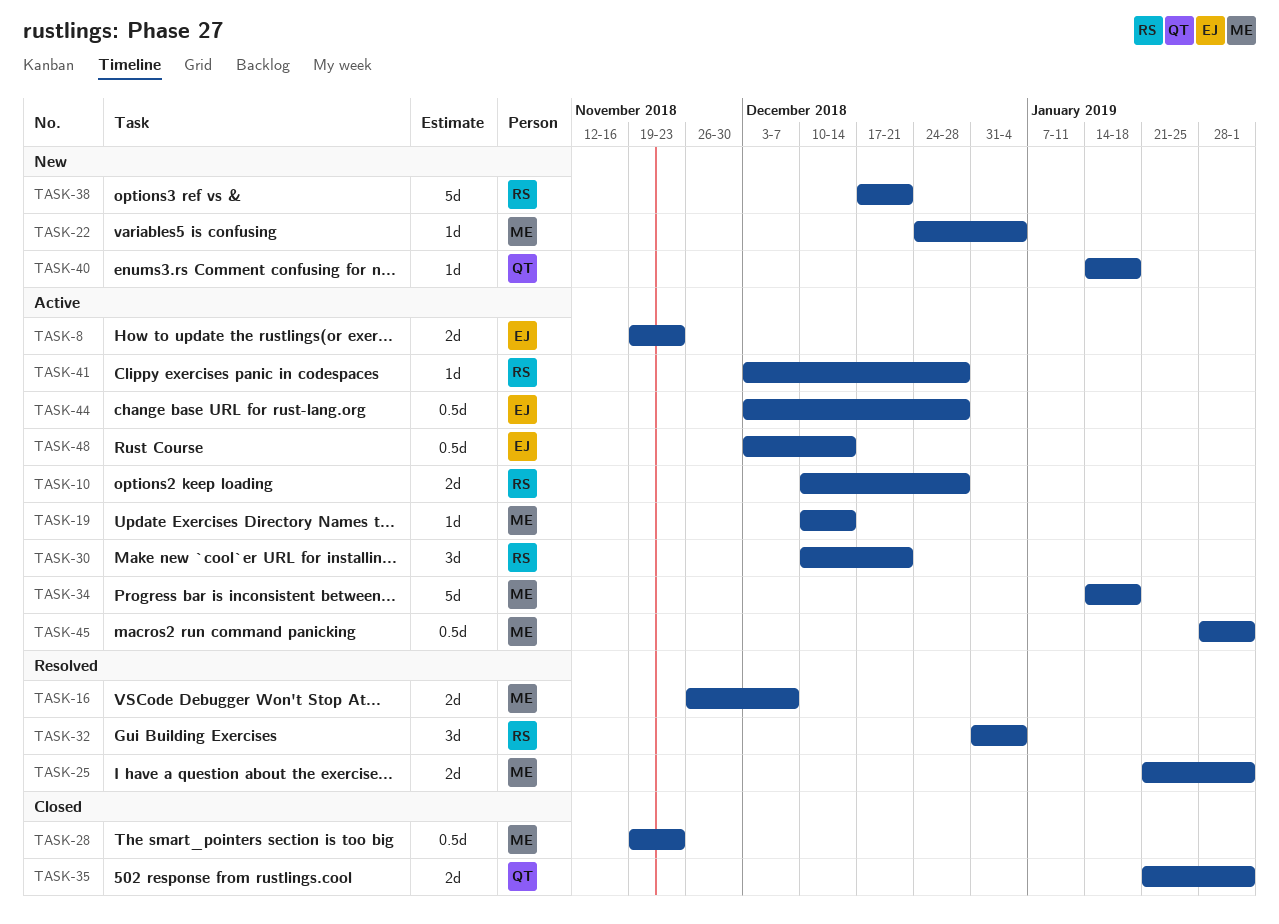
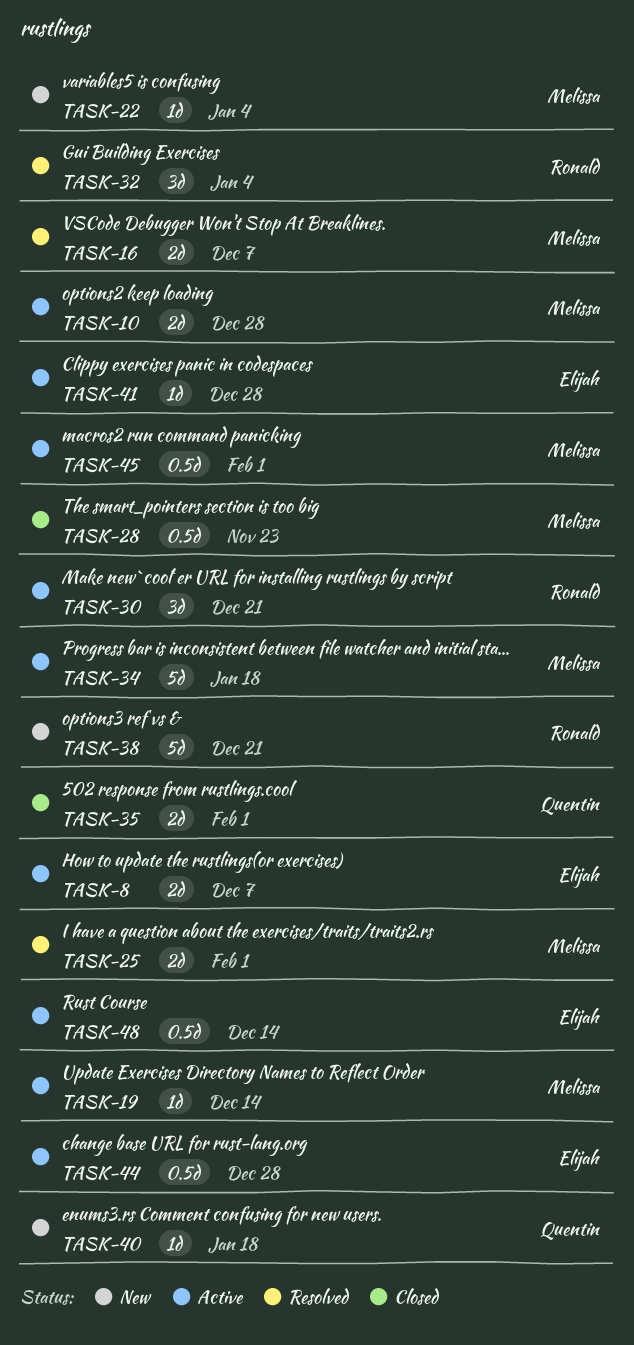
TASK-8, due: Nov 23 -> Dec 7
TASK-10, owner: Ronald -> Melissa
TASK-41, owner: Ronald -> Elijah

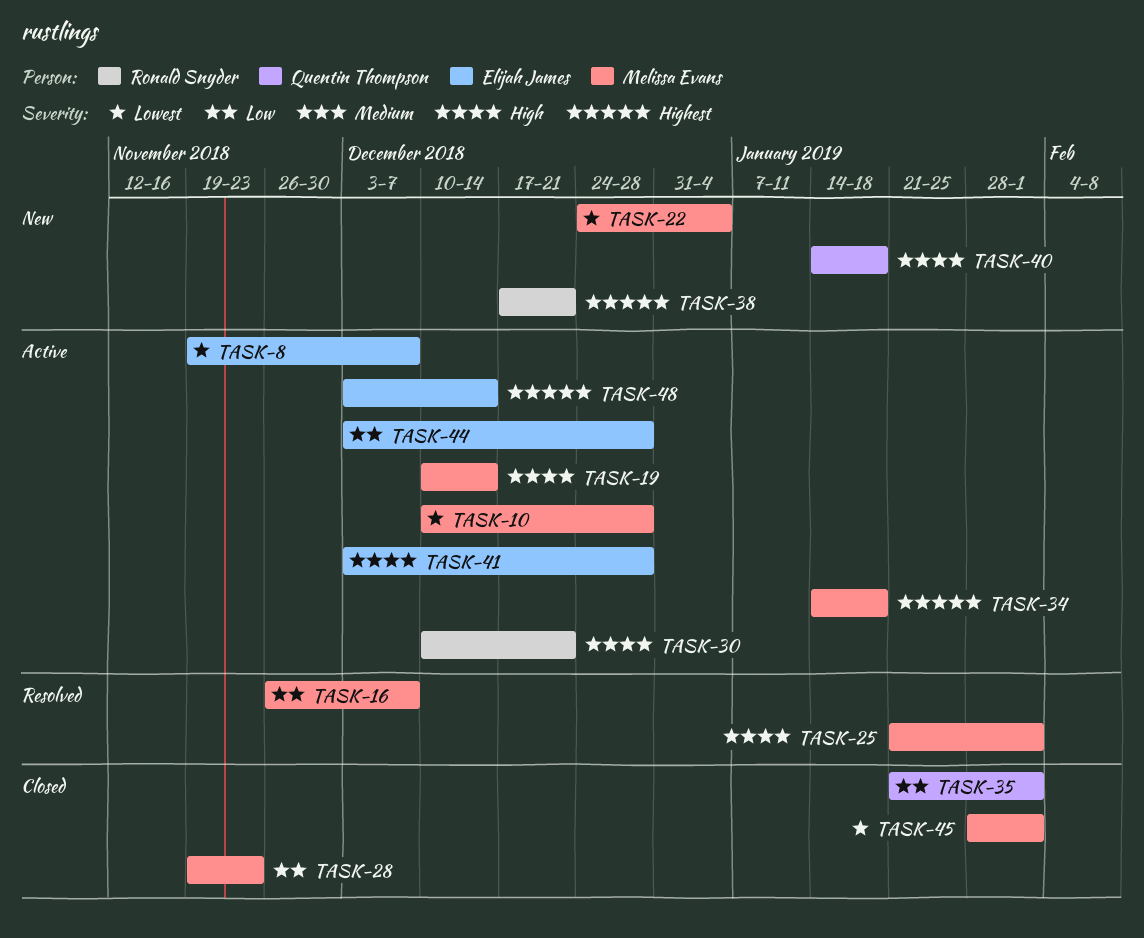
TASK-32: present -> none
TASK-45, status: Active -> Closed

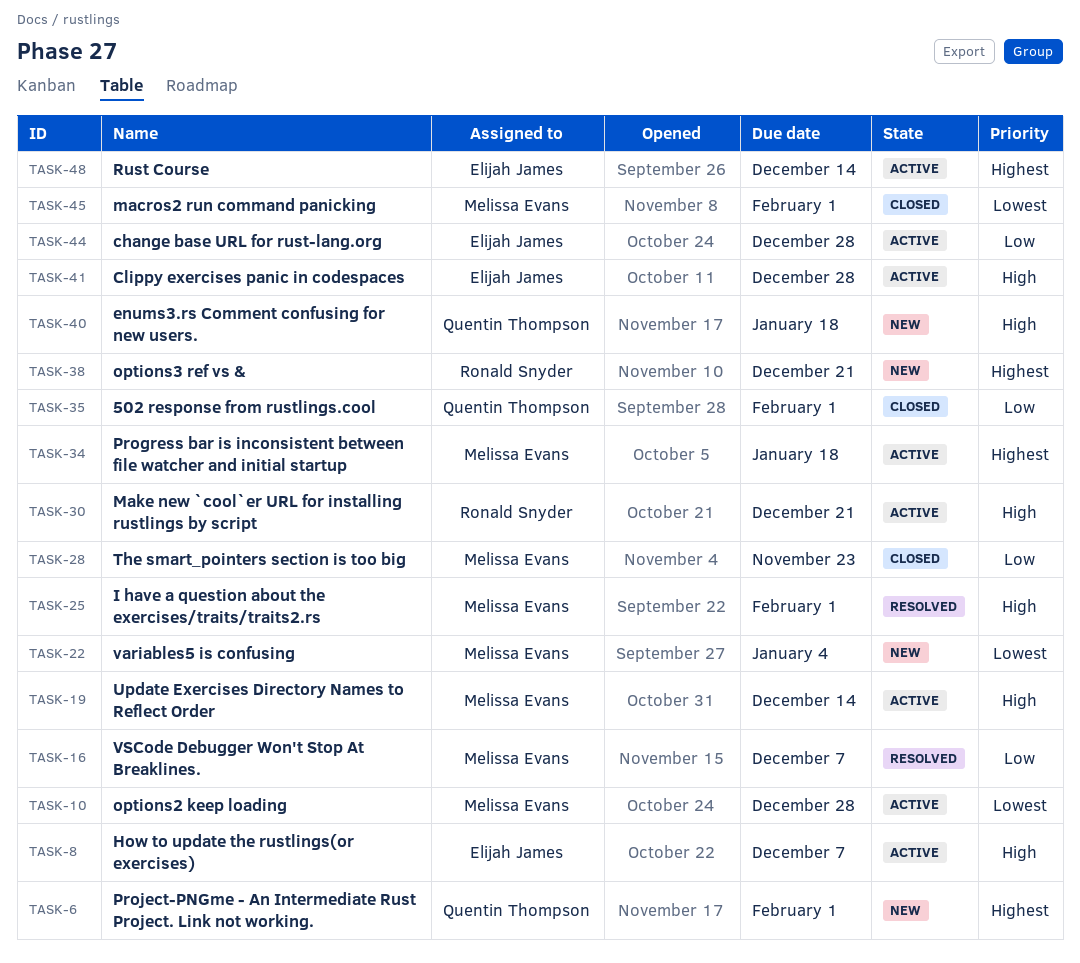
TASK-6: none -> present
TASK-8, priority: Lowest -> High

